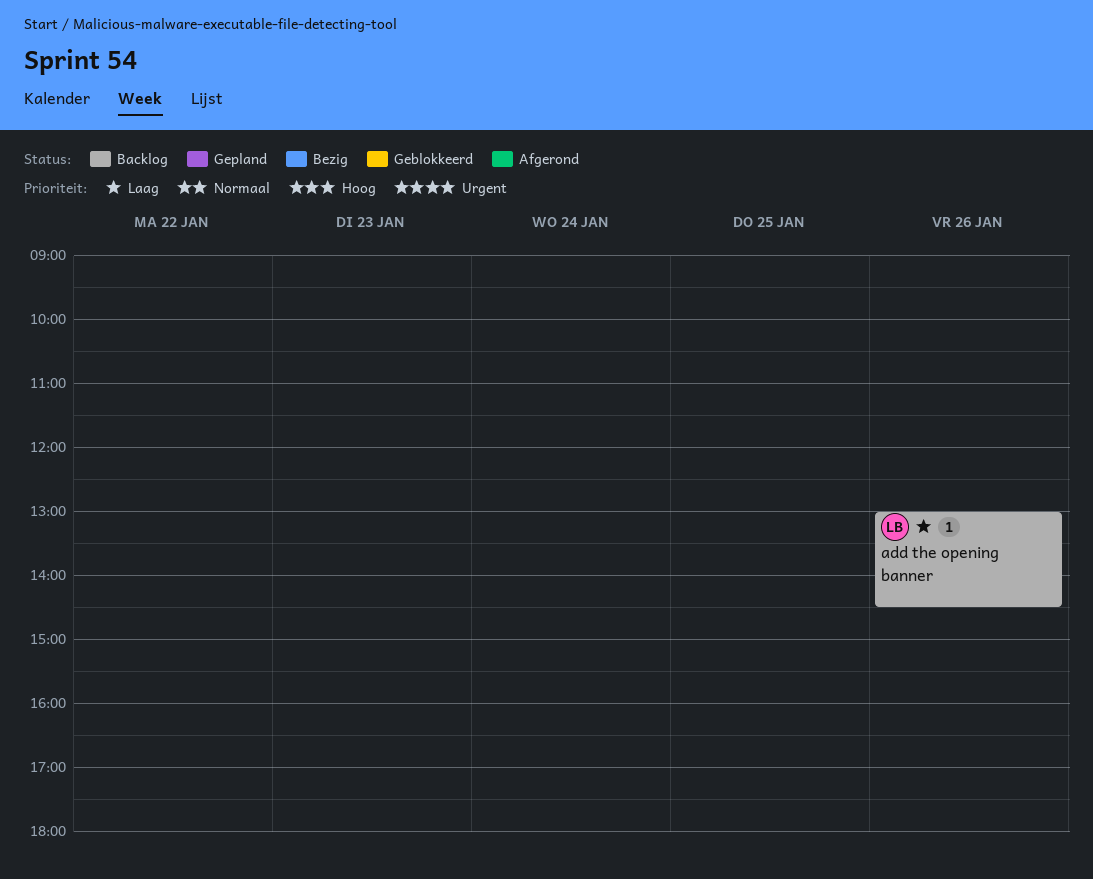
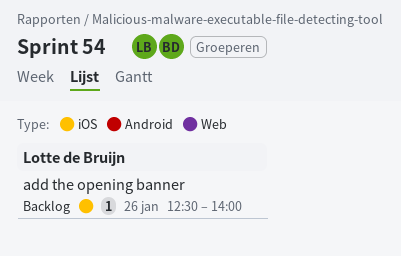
add the opening banner, begins: 13:00 -> 12:30
add the opening banner, ends: 14:30 -> 14:00

